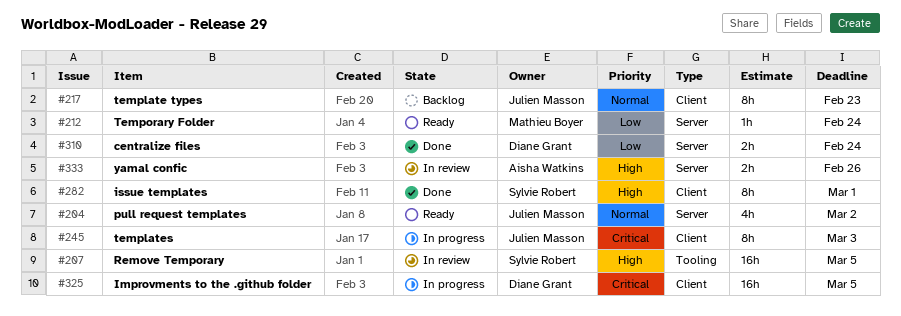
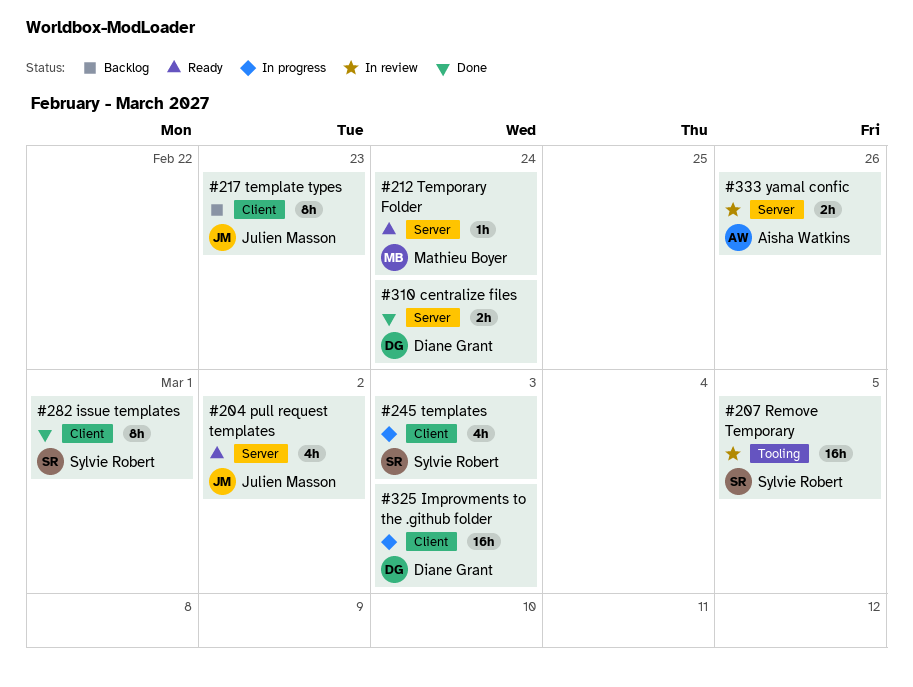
#245, owner: Julien Masson -> Sylvie Robert
#245, estimate: 8h -> 4h
#325, due: Mar 5 -> Mar 3

